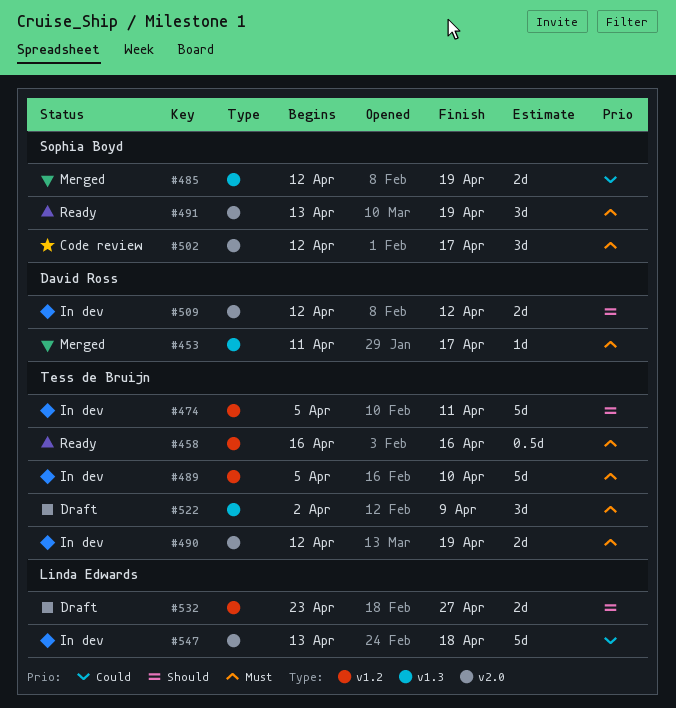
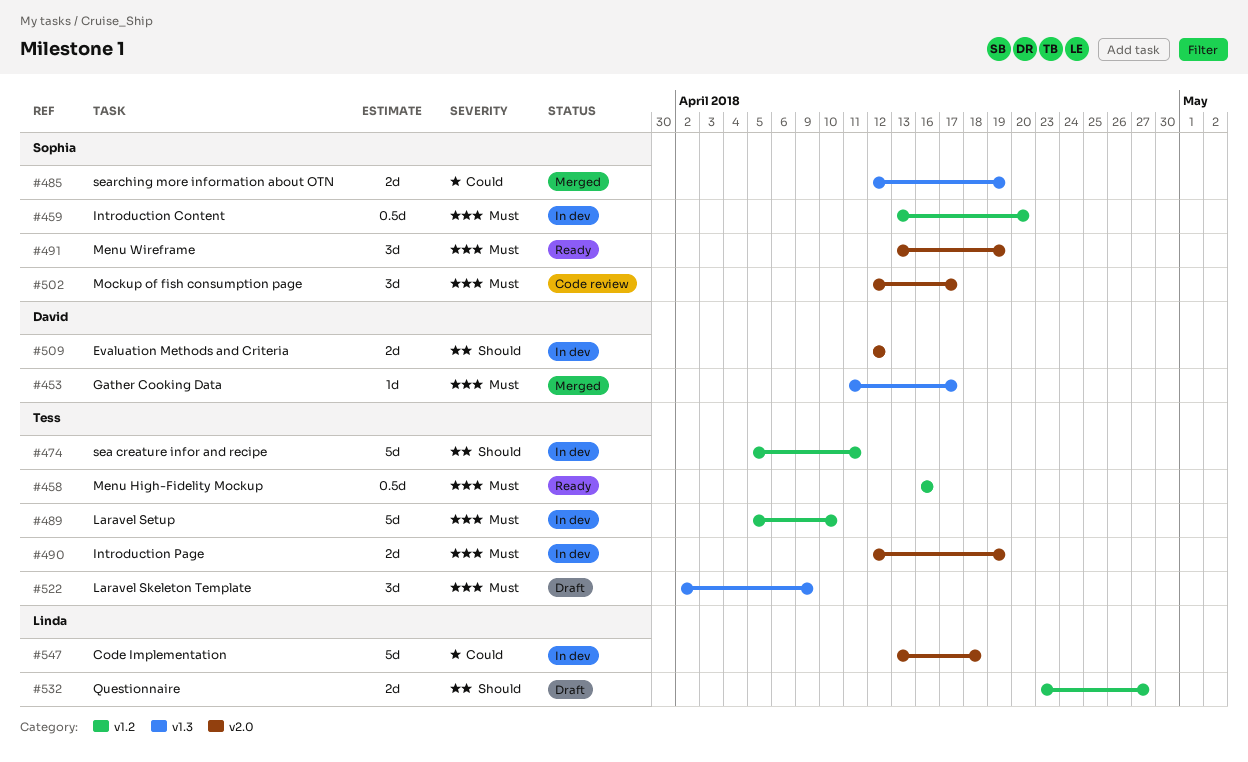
#459: none -> present

